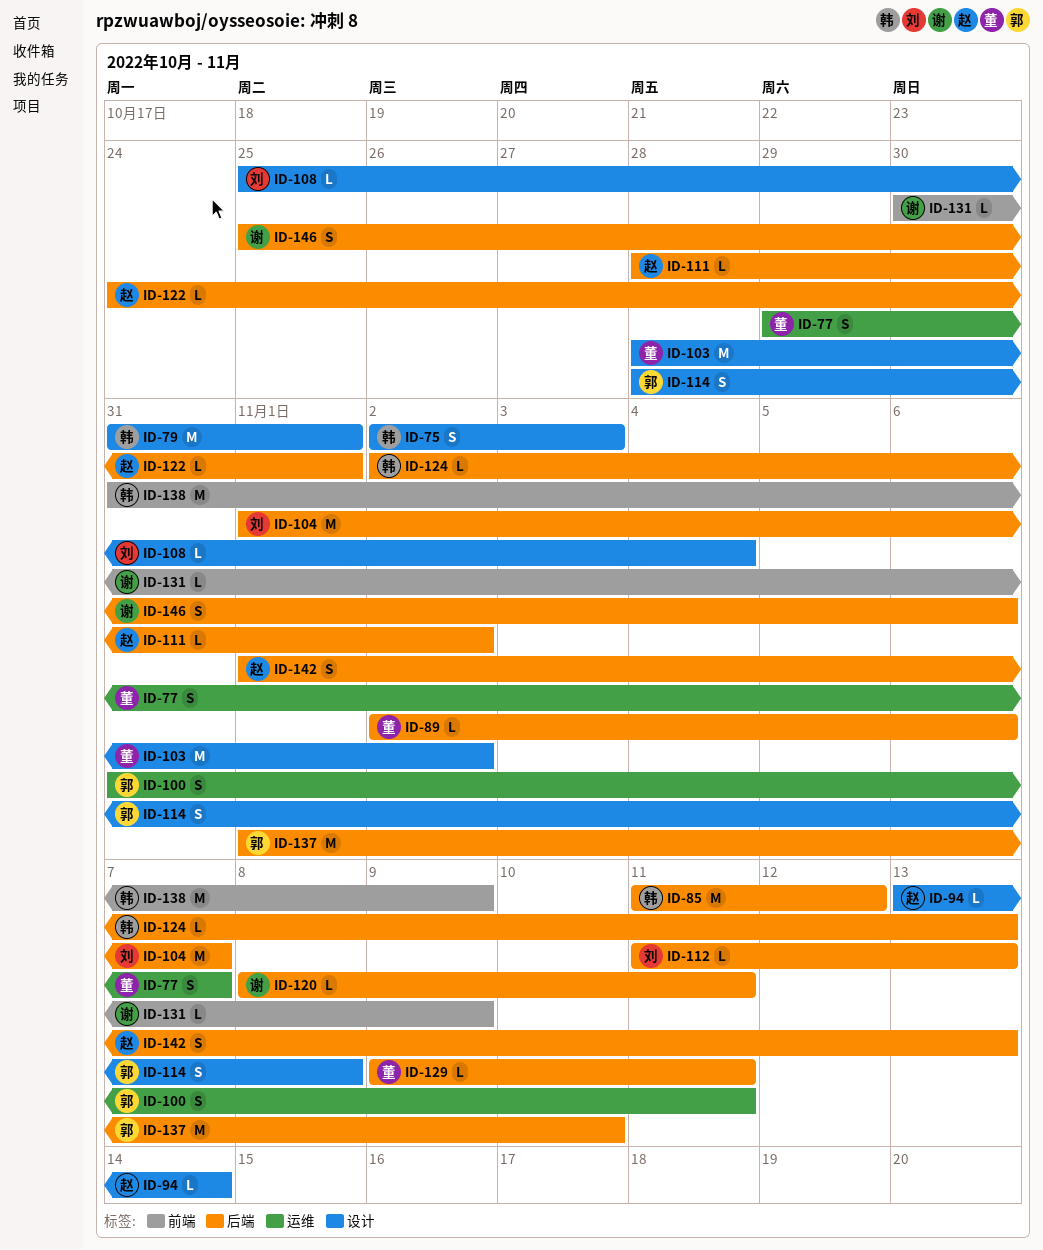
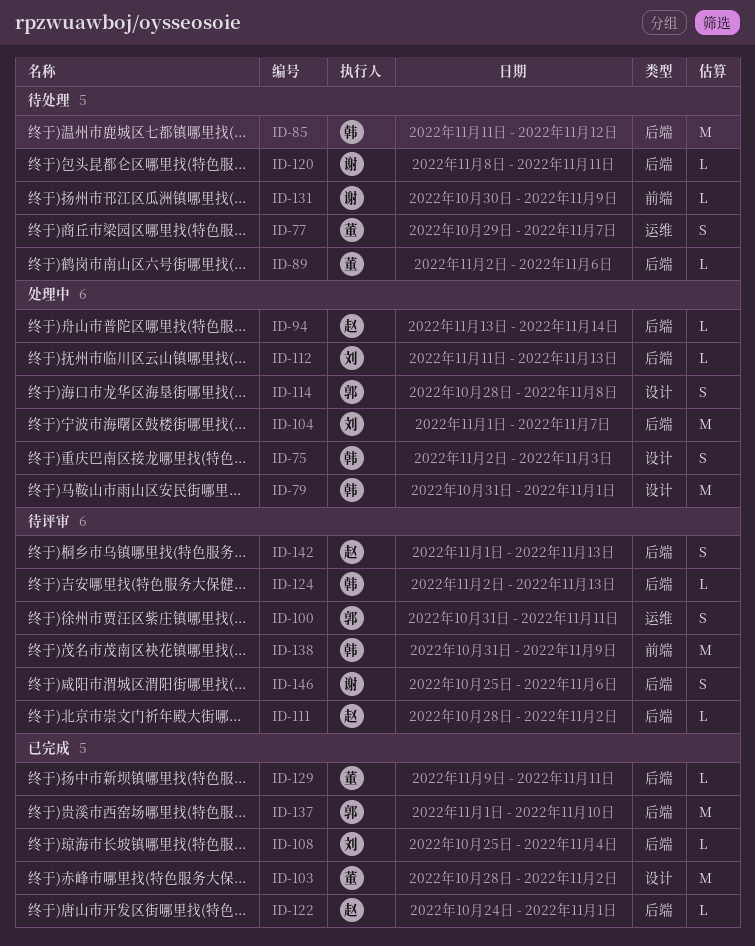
ID-94, label: 设计 -> 后端
ID-108, label: 设计 -> 后端

